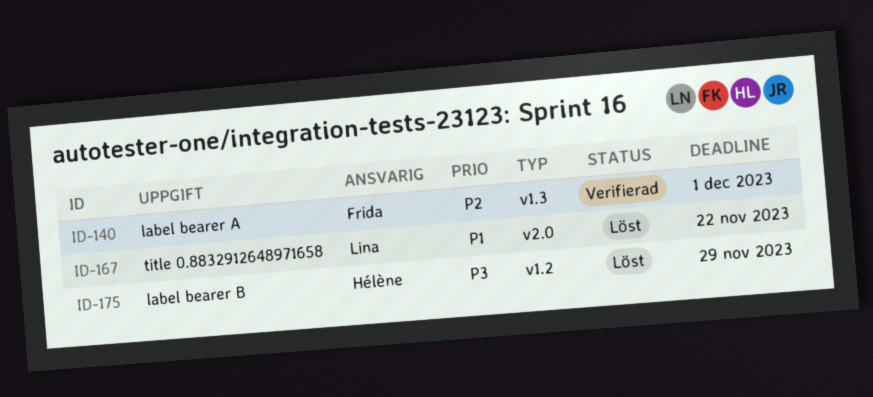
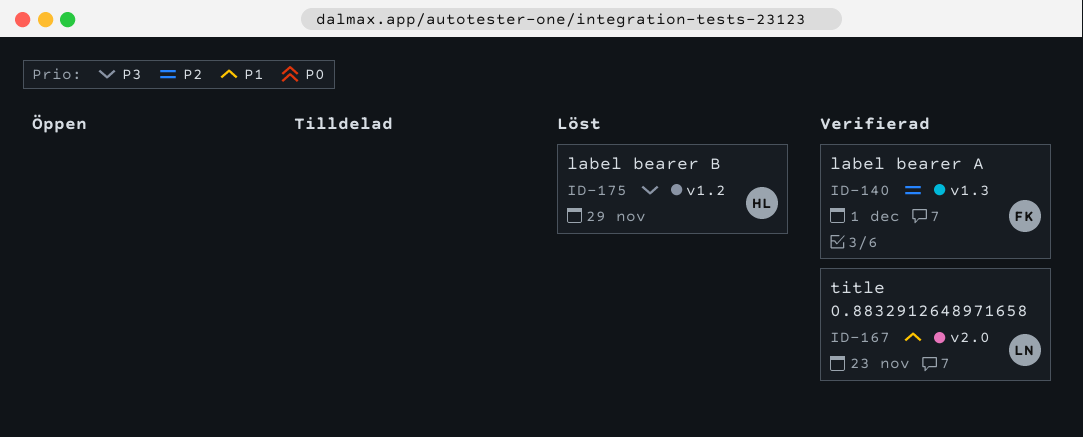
ID-167, status: Löst -> Verifierad
ID-167, due: Nov 22 -> Nov 23

